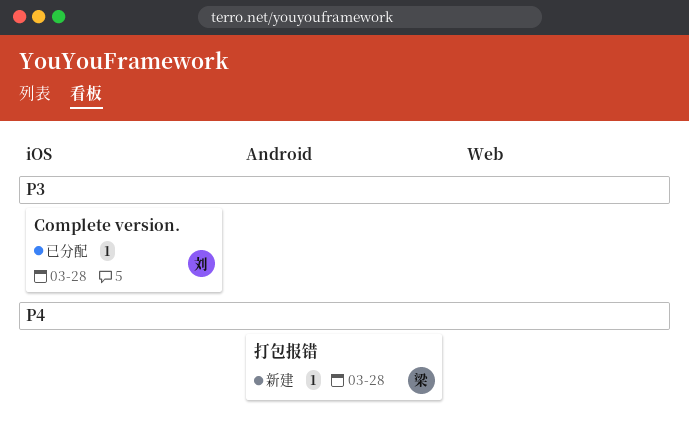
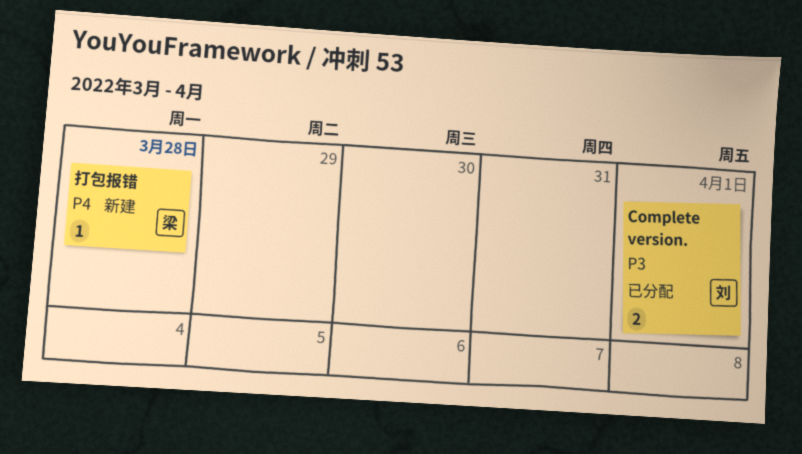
Complete version., estimate: 1 -> 2
Complete version., due: Mar 28 -> Apr 1

